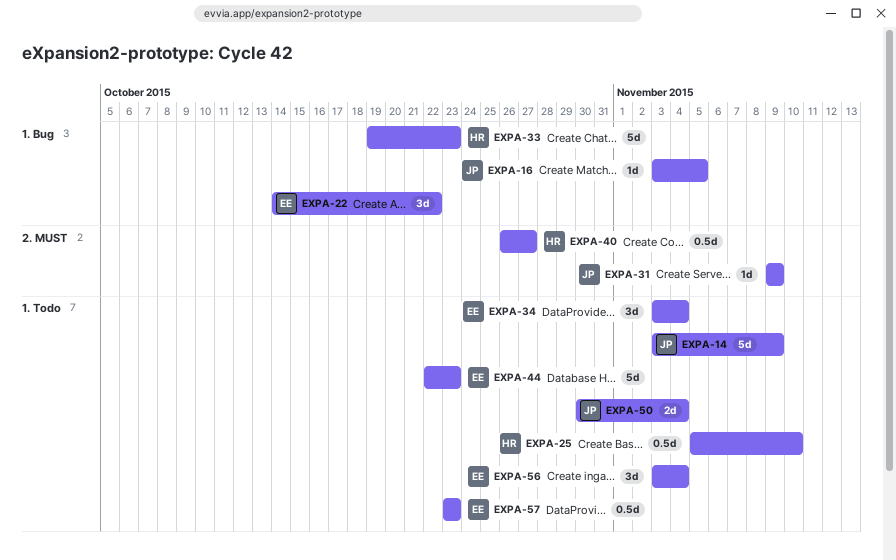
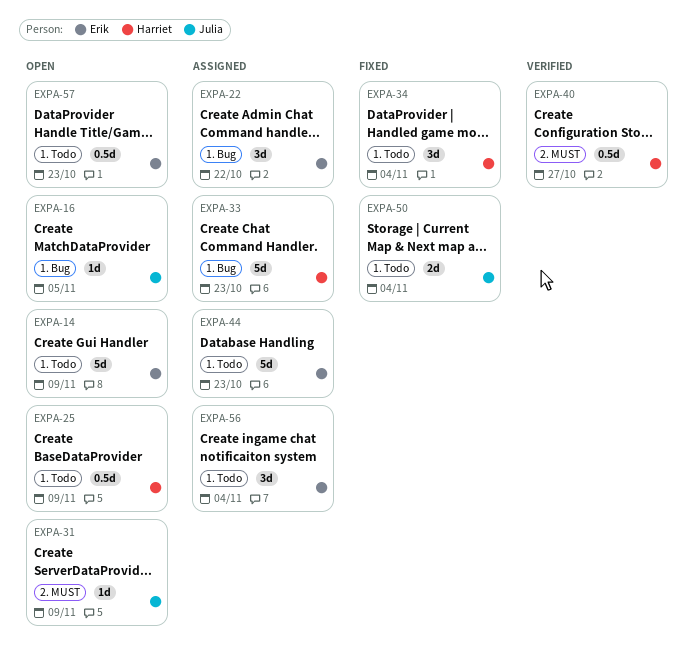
EXPA-14, owner: Julia -> Erik
EXPA-25, due: Nov 10 -> Nov 9
EXPA-34, owner: Erik -> Harriet

